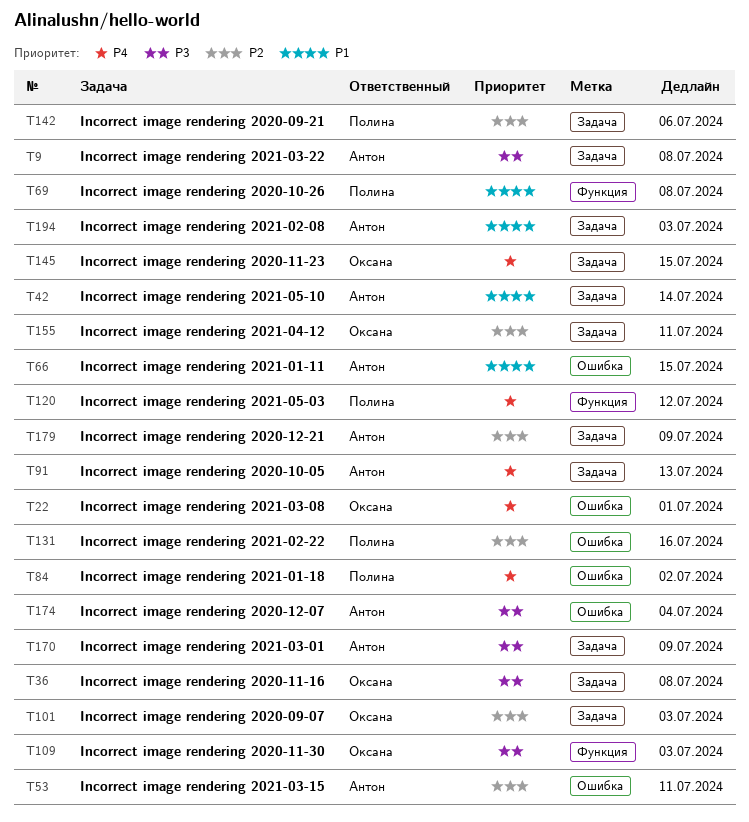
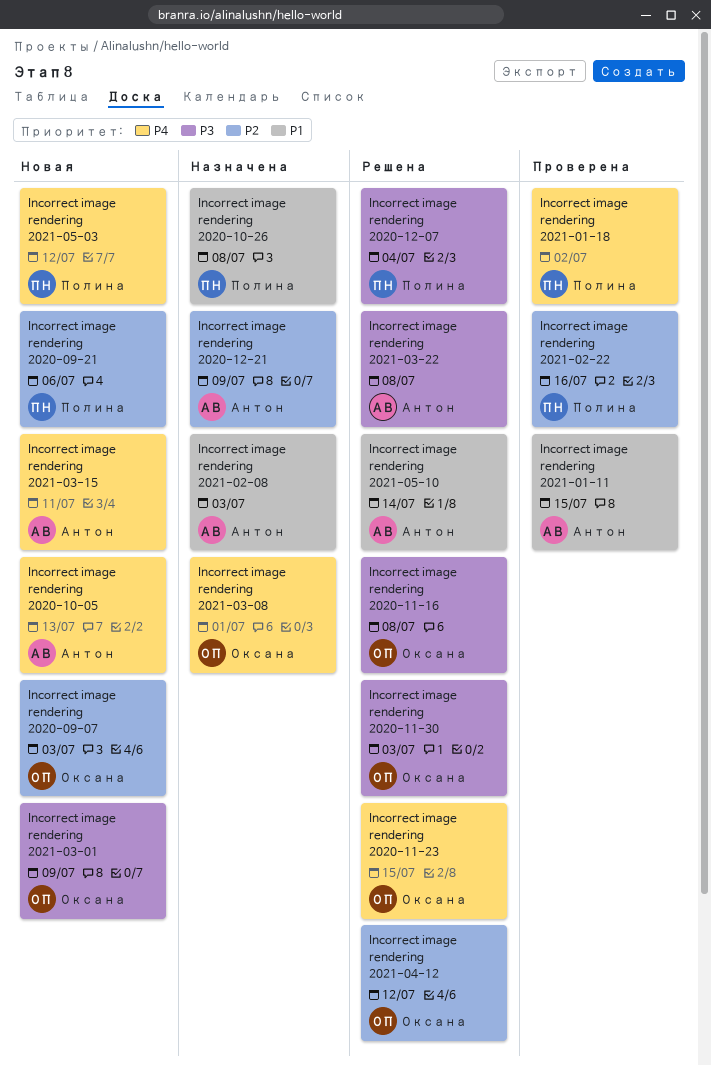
Incorrect image rendering 2020-12-07, owner: Антон -> Полина
Incorrect image rendering 2021-03-01, owner: Антон -> Оксана
Incorrect image rendering 2021-03-15, priority: P2 -> P4
Incorrect image rendering 2021-04-12, due: Jul 11 -> Jul 12

